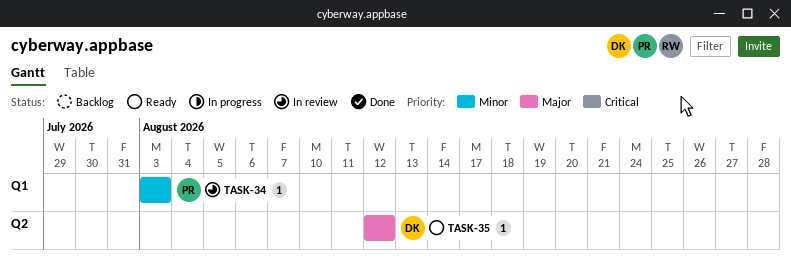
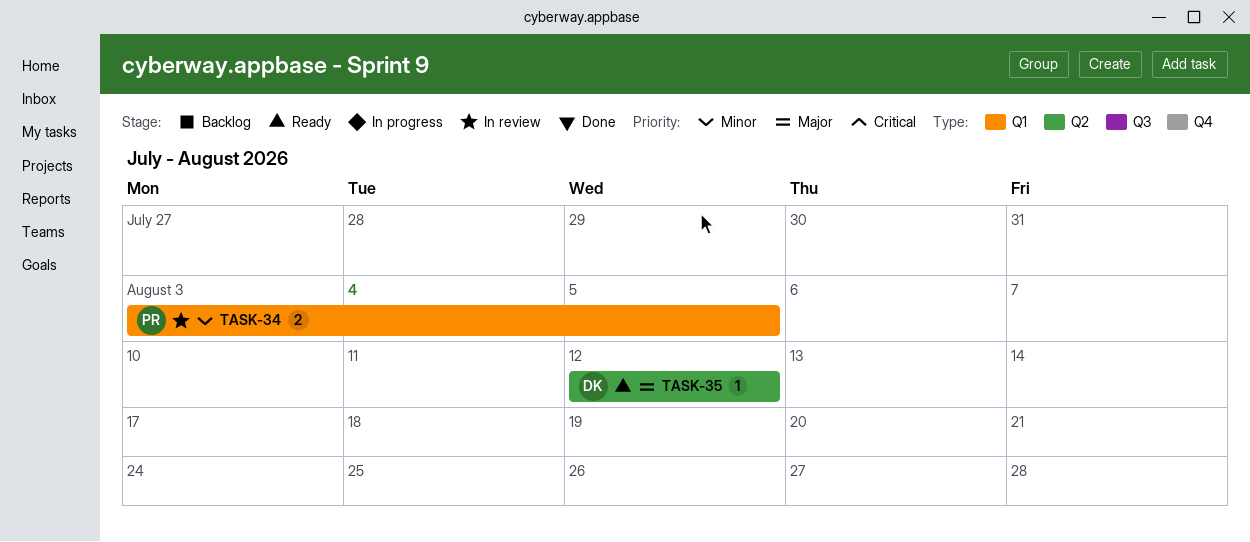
TASK-34, estimate: 1 -> 2
TASK-34, due: Aug 3 -> Aug 5

